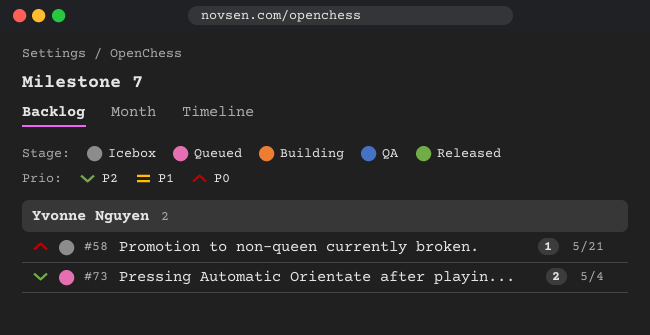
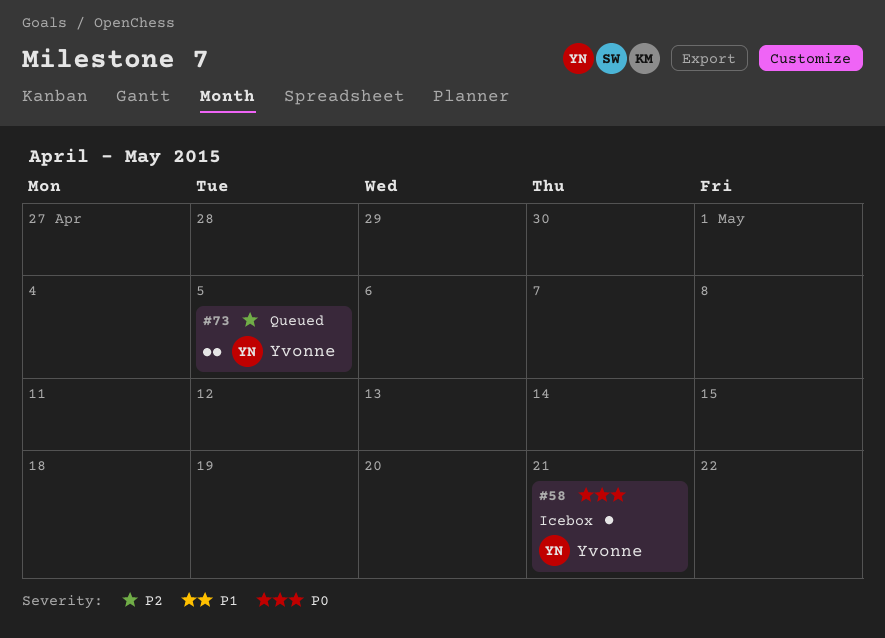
#73, due: May 4 -> May 5

